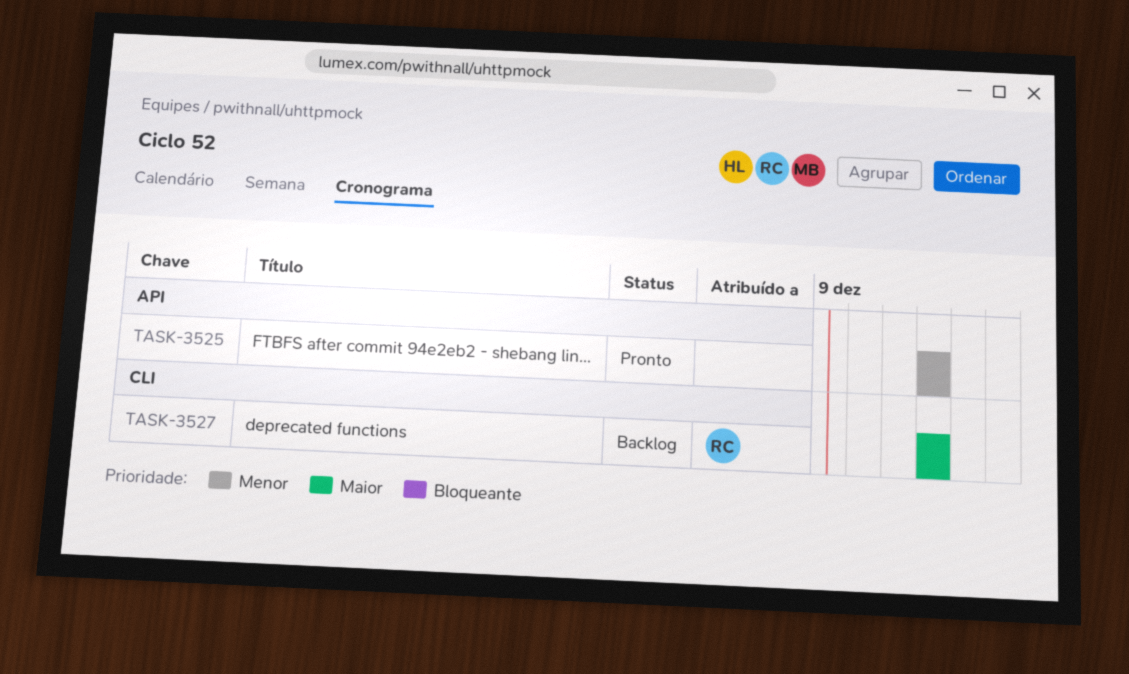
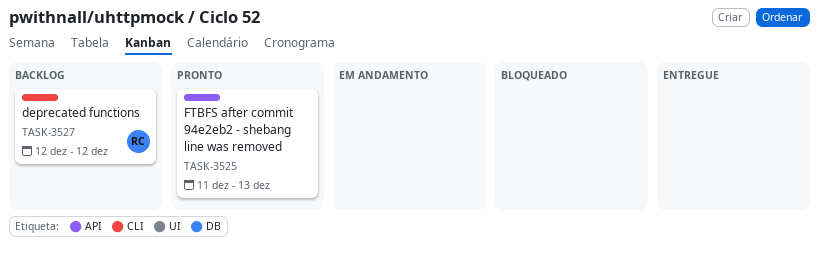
TASK-3525, start: Dec 12 -> Dec 11
TASK-3525, due: Dec 12 -> Dec 13

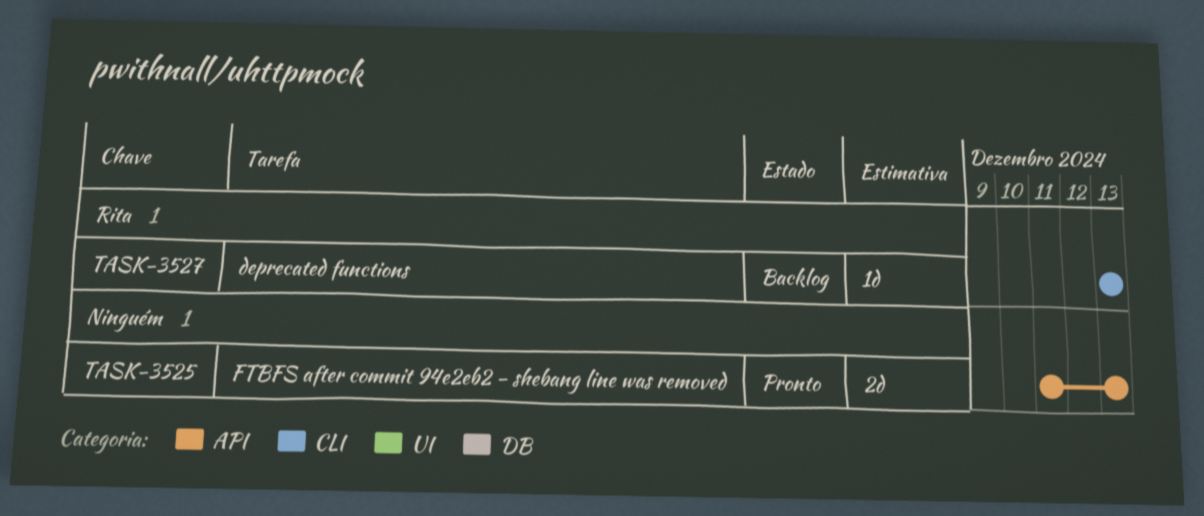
TASK-3527, start: Dec 12 -> Dec 13
TASK-3527, due: Dec 12 -> Dec 13

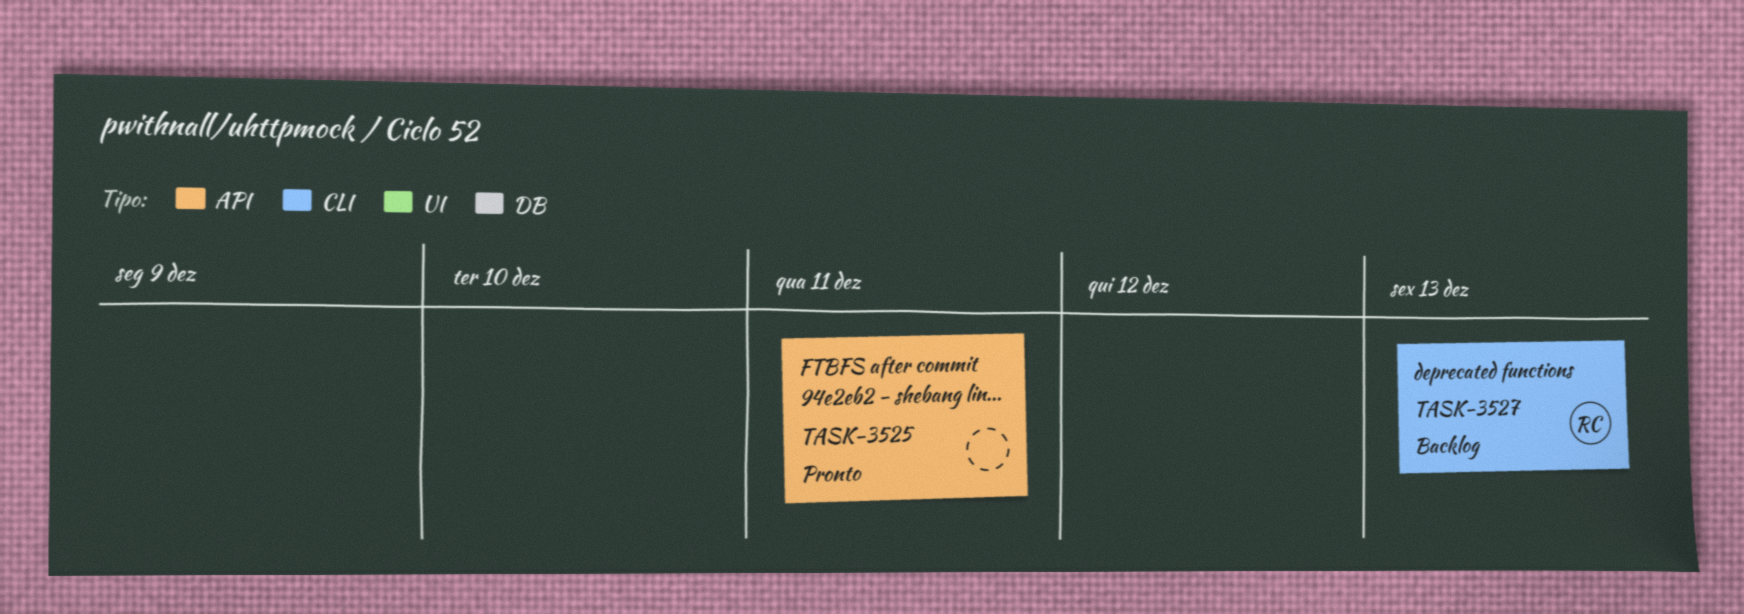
TASK-3525, due: Dec 13 -> Dec 11

